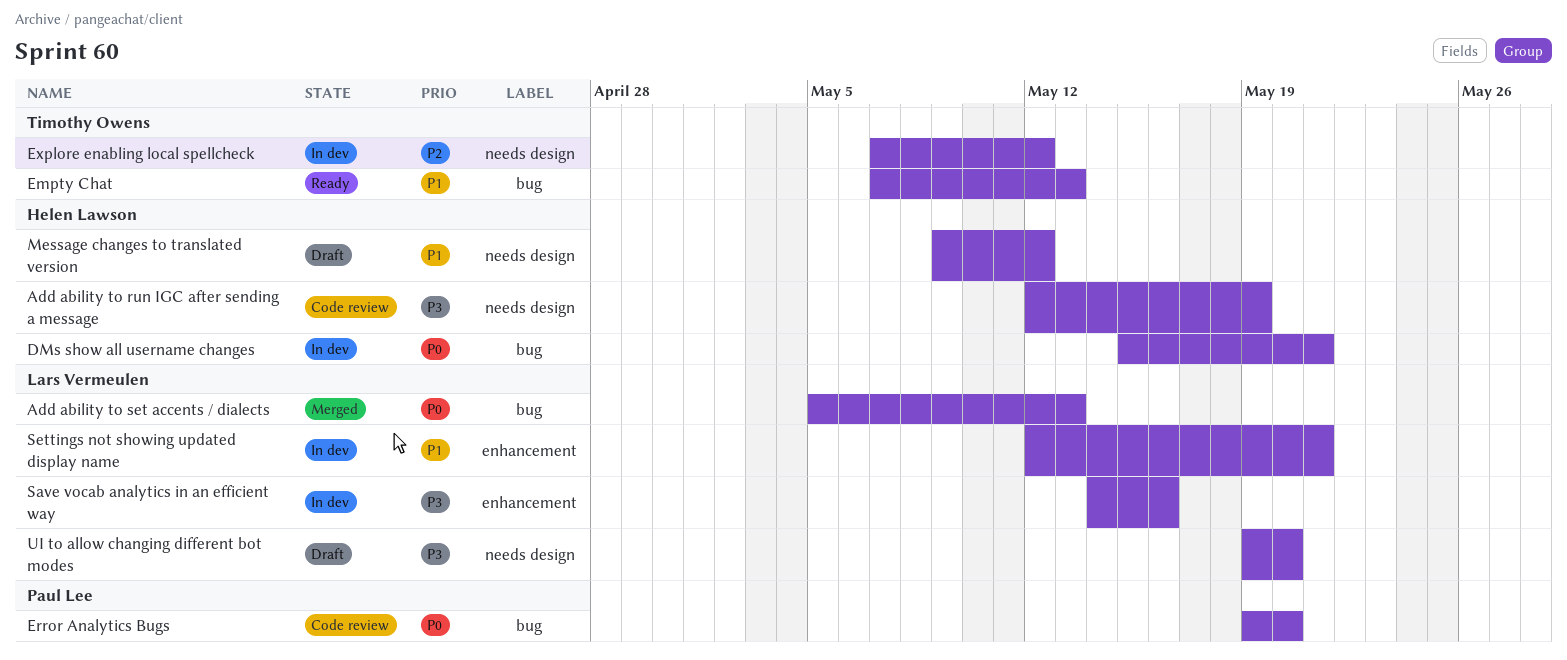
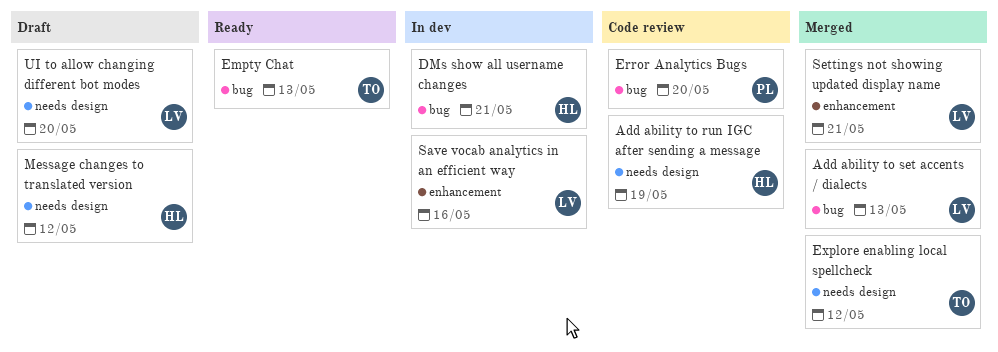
Explore enabling local spellcheck, status: In dev -> Merged
Settings not showing updated display name, status: In dev -> Merged

